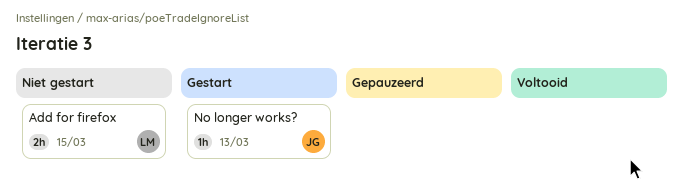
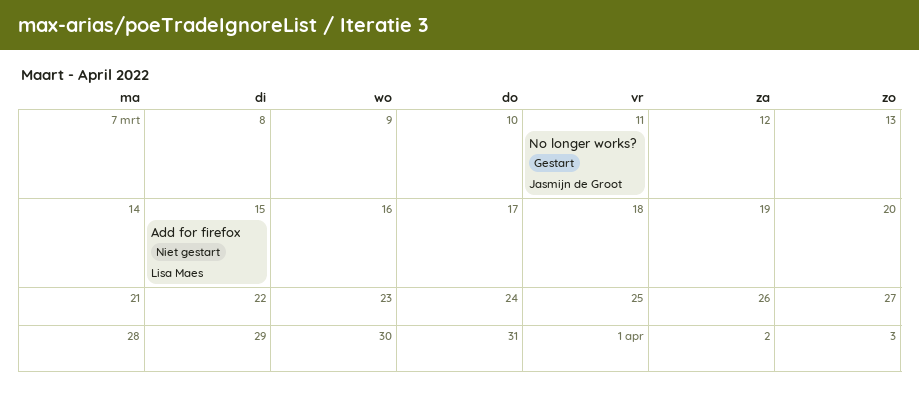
No longer works?, due: Mar 13 -> Mar 11

